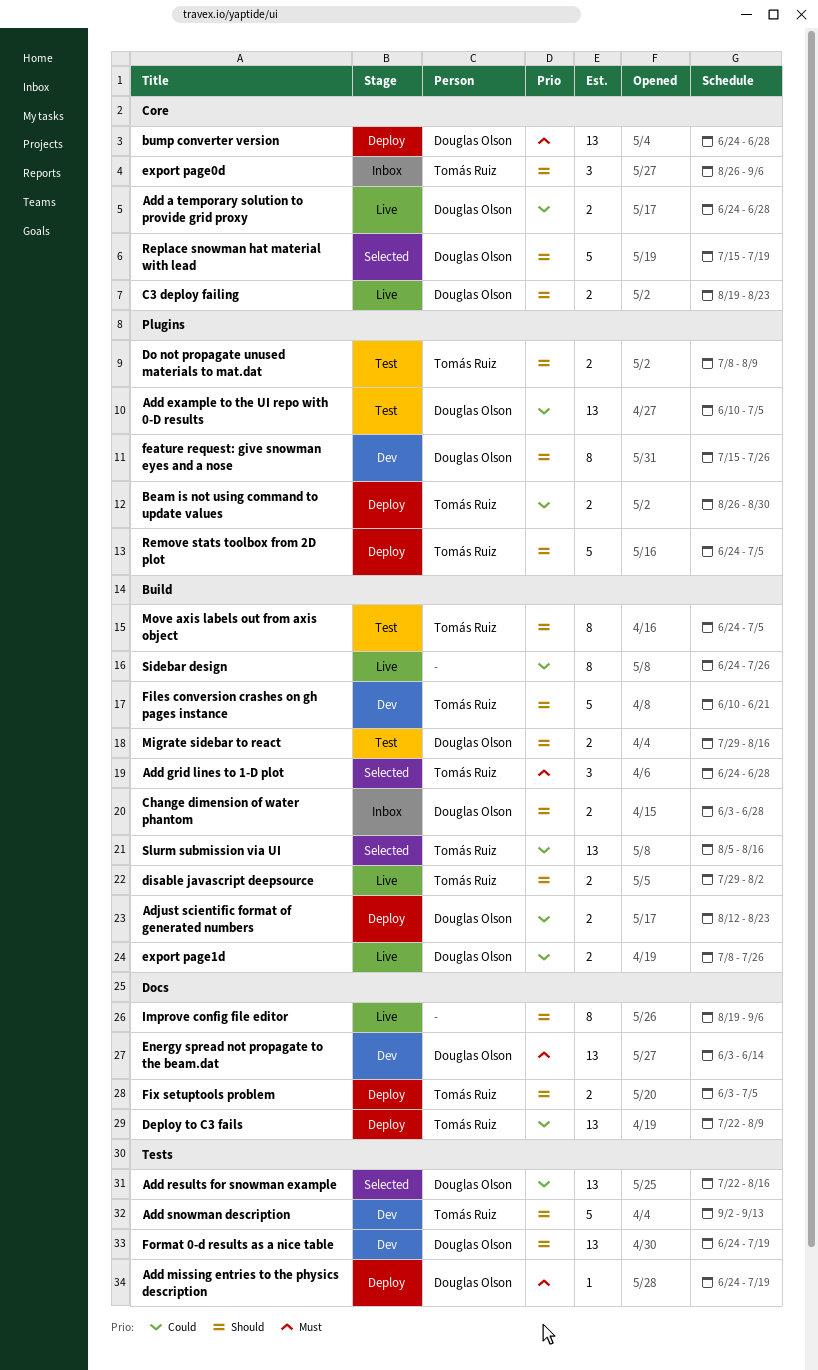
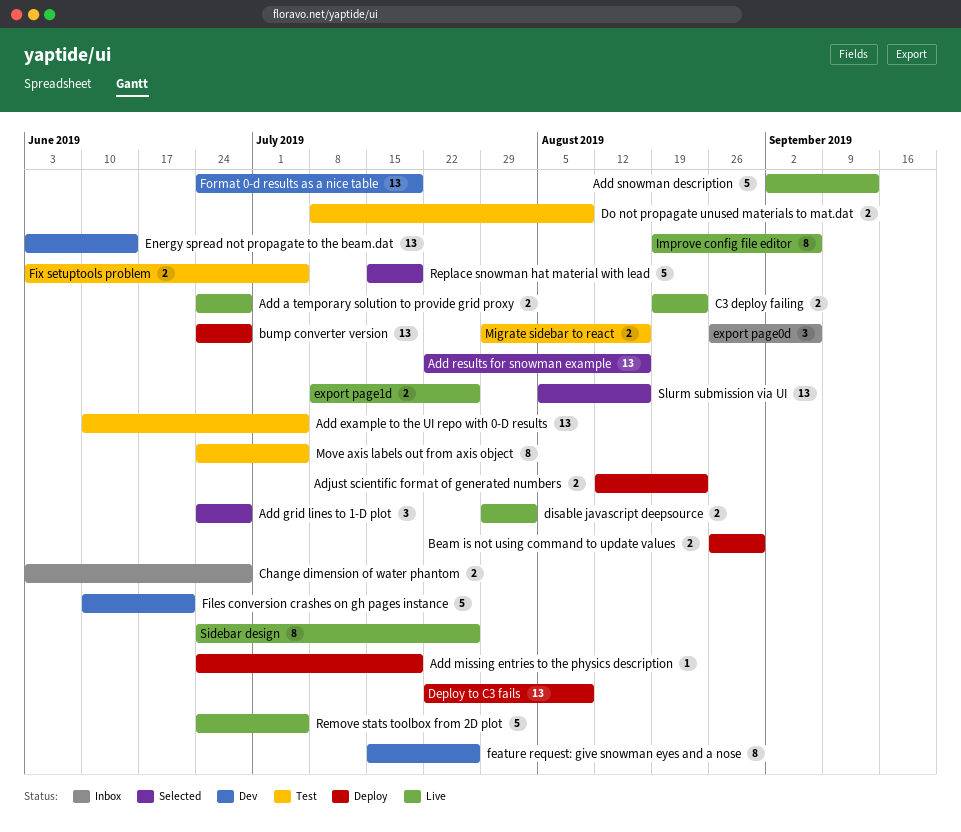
Add snowman description, status: Dev -> Live
Fix setuptools problem, status: Deploy -> Test
Remove stats toolbox from 2D plot, status: Deploy -> Live

